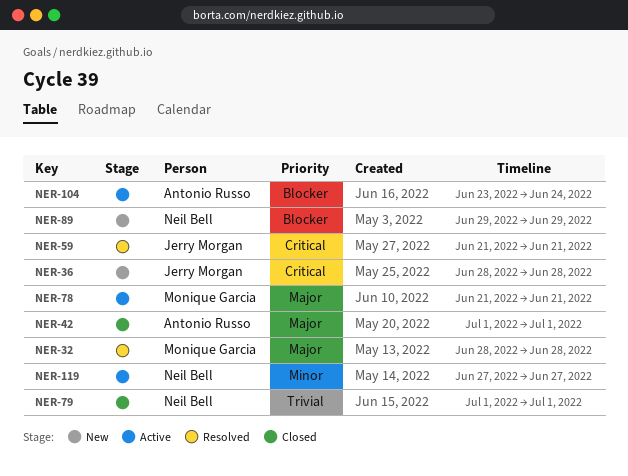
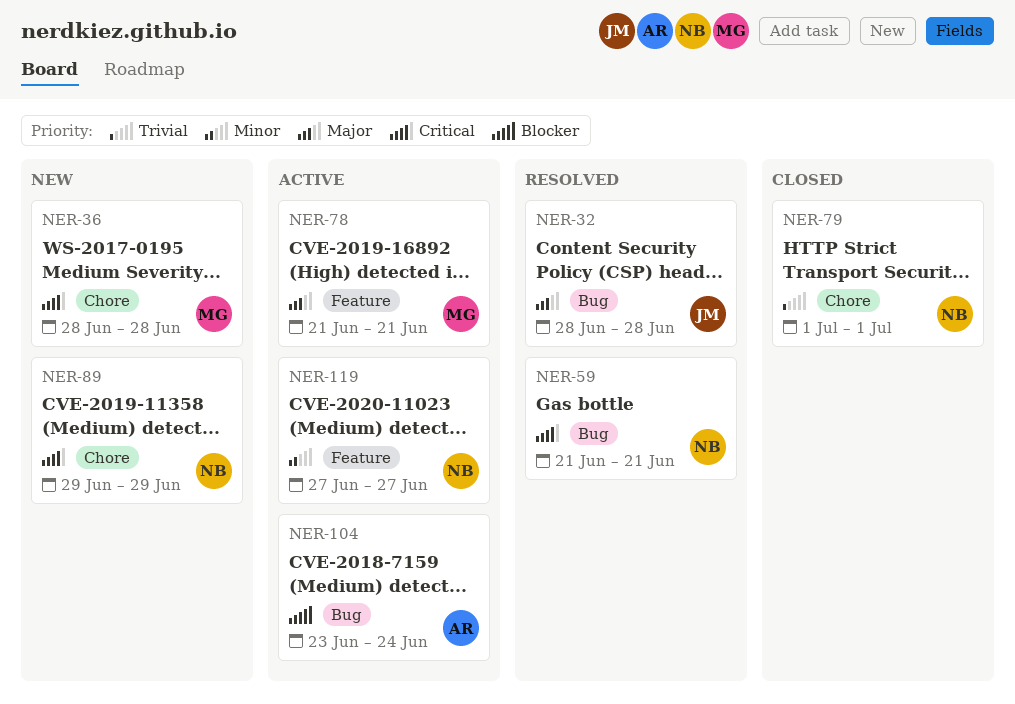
NER-32, owner: Monique Garcia -> Jerry Morgan
NER-36, owner: Jerry Morgan -> Monique Garcia
NER-42: present -> none
NER-59, owner: Jerry Morgan -> Neil Bell
NER-89, priority: Blocker -> Critical

